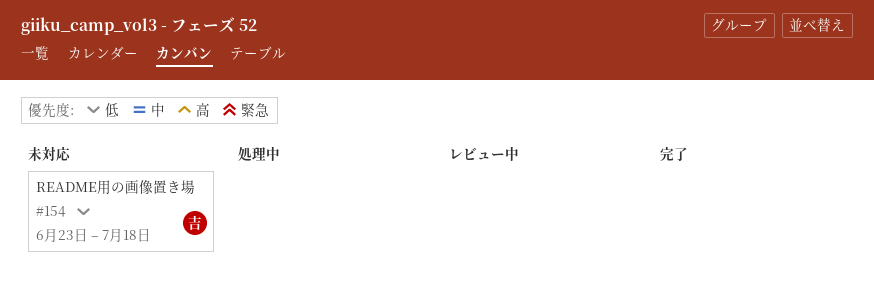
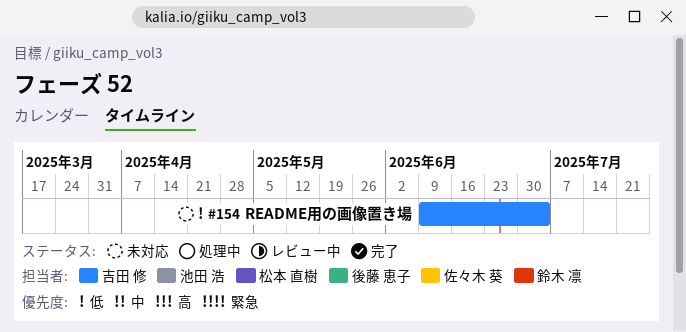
#154, start: Jun 23 -> Jun 9
#154, due: Jul 18 -> Jul 4

